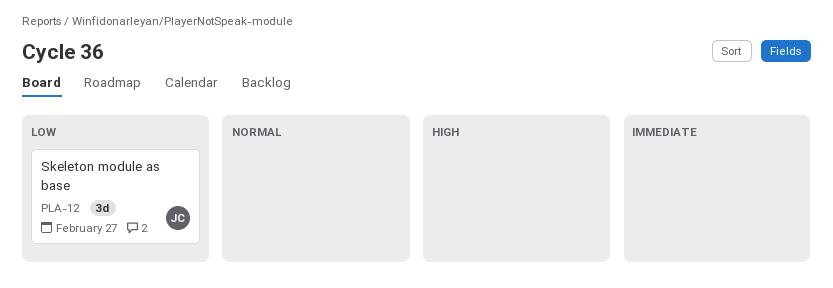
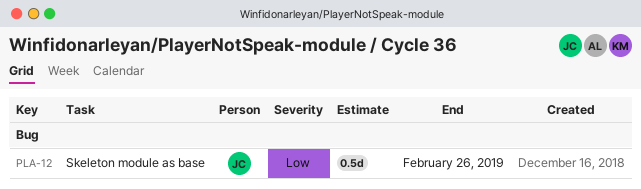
PLA-12, estimate: 3d -> 0.5d
PLA-12, due: Feb 27 -> Feb 26

